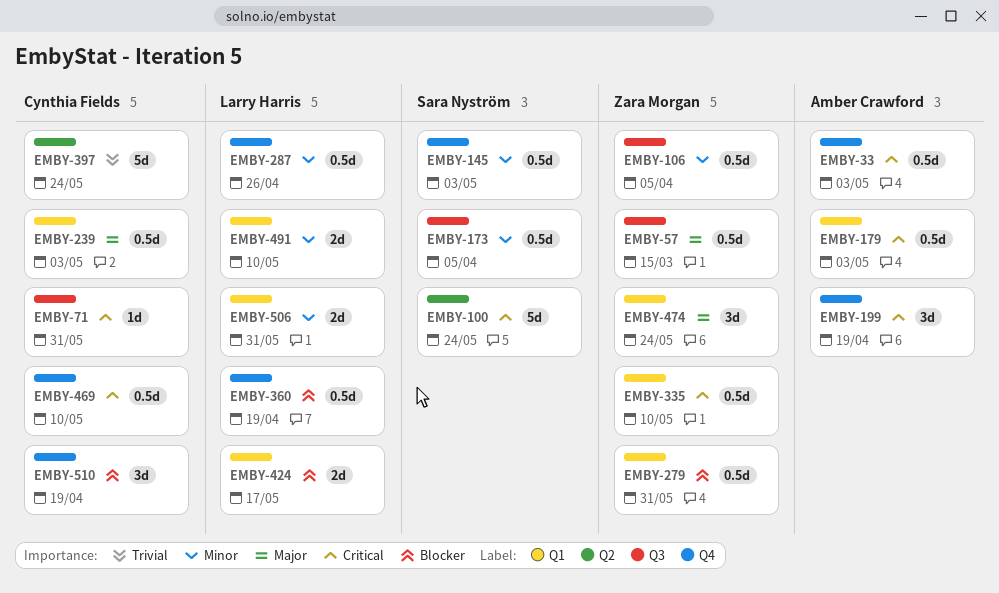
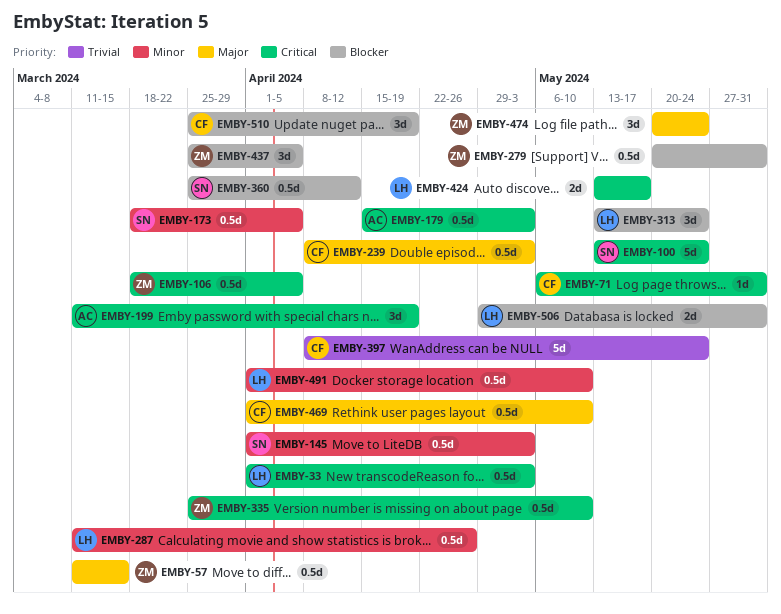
EMBY-33, owner: Amber Crawford -> Larry Harris
EMBY-106, priority: Minor -> Critical
EMBY-313: none -> present
EMBY-360, owner: Larry Harris -> Sara Nyström
EMBY-360, due: Apr 19 -> Apr 12
EMBY-424, priority: Blocker -> Critical
EMBY-437: none -> present
EMBY-469, priority: Critical -> Major
EMBY-491, estimate: 2d -> 0.5d
EMBY-506, priority: Minor -> Blocker

